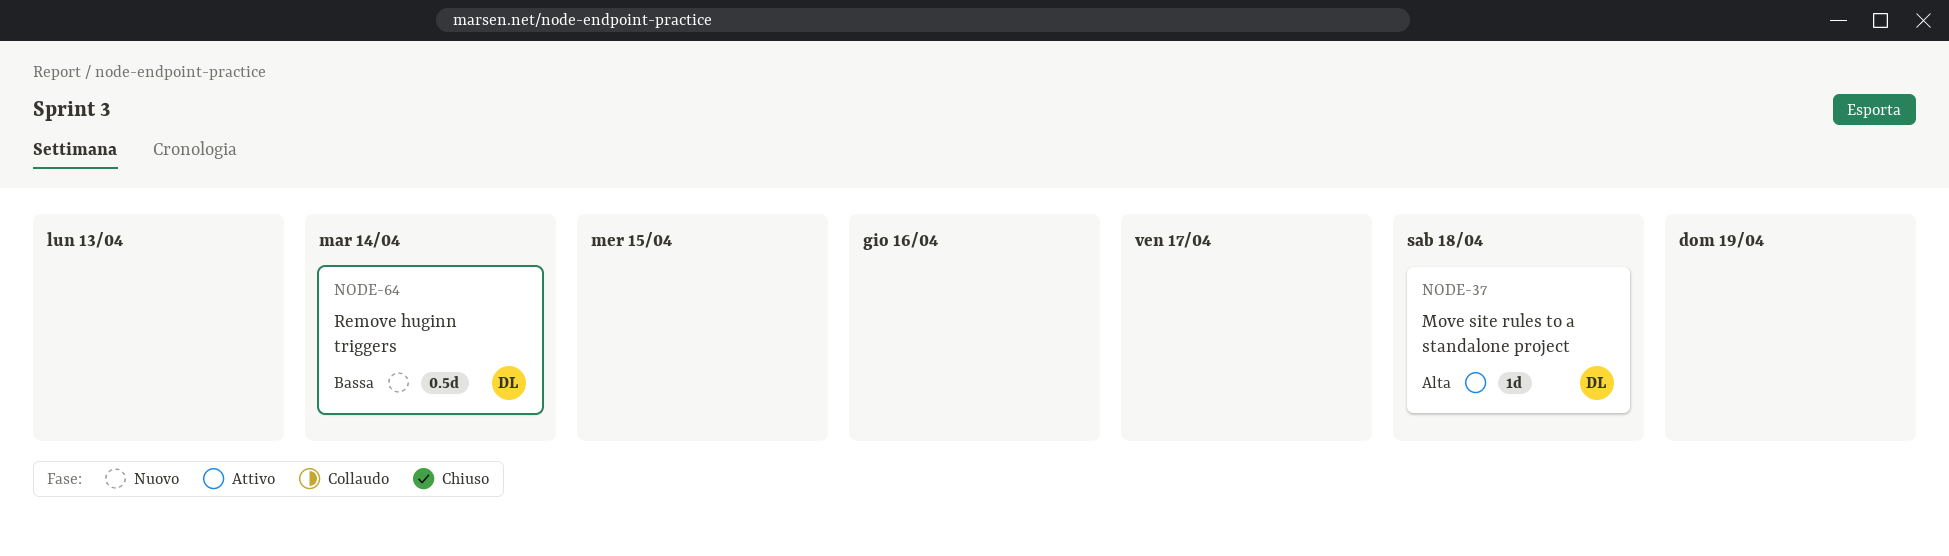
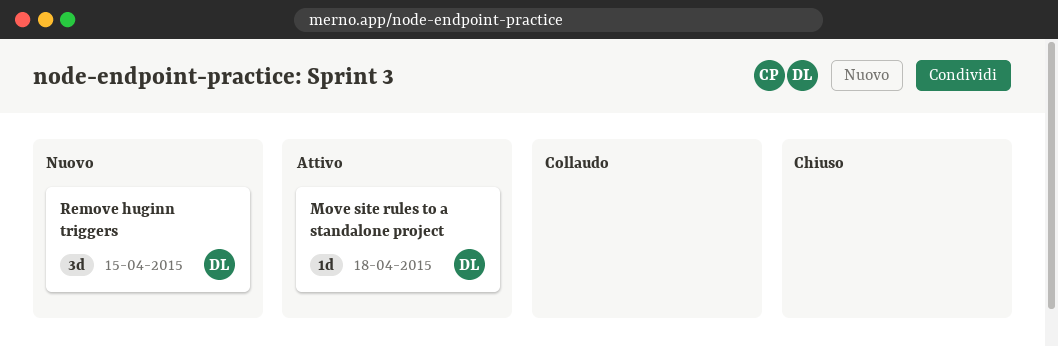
Remove huginn triggers, estimate: 0.5d -> 3d
Remove huginn triggers, due: Apr 14 -> Apr 15

